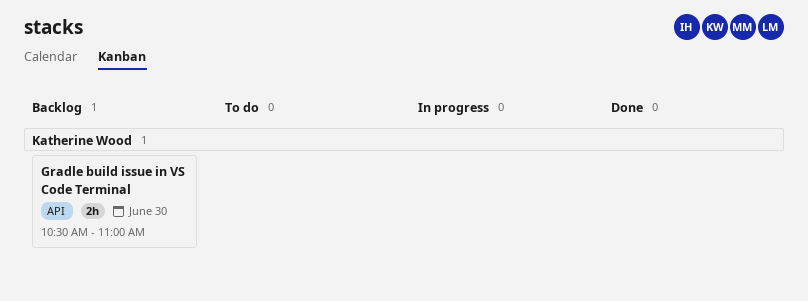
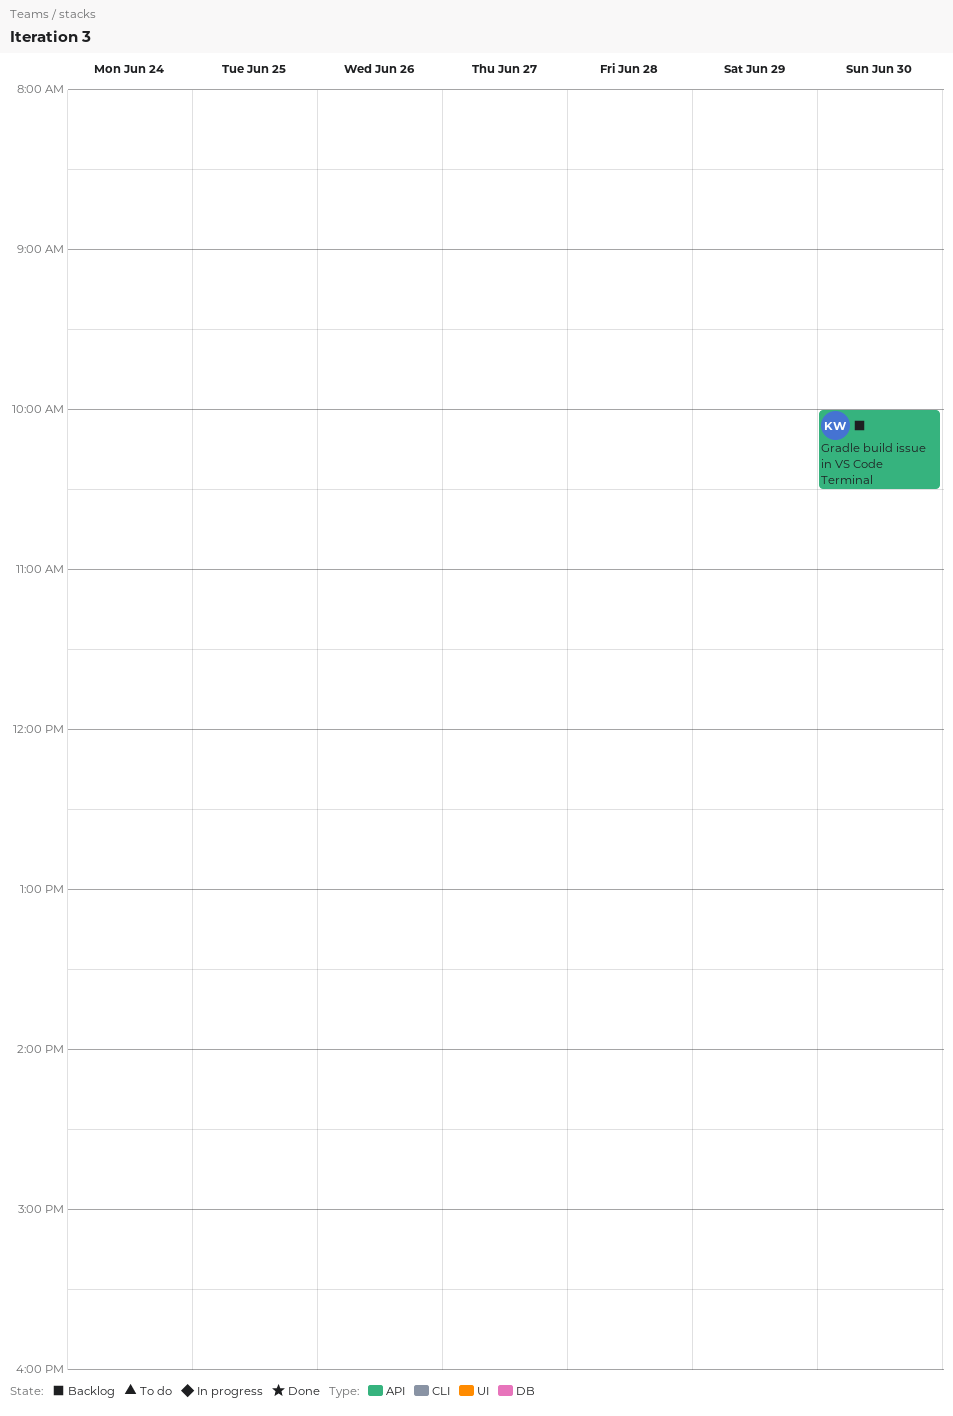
Gradle build issue in VS Code Terminal, begins: 10:30 -> 10:00
Gradle build issue in VS Code Terminal, ends: 11:00 -> 10:30

